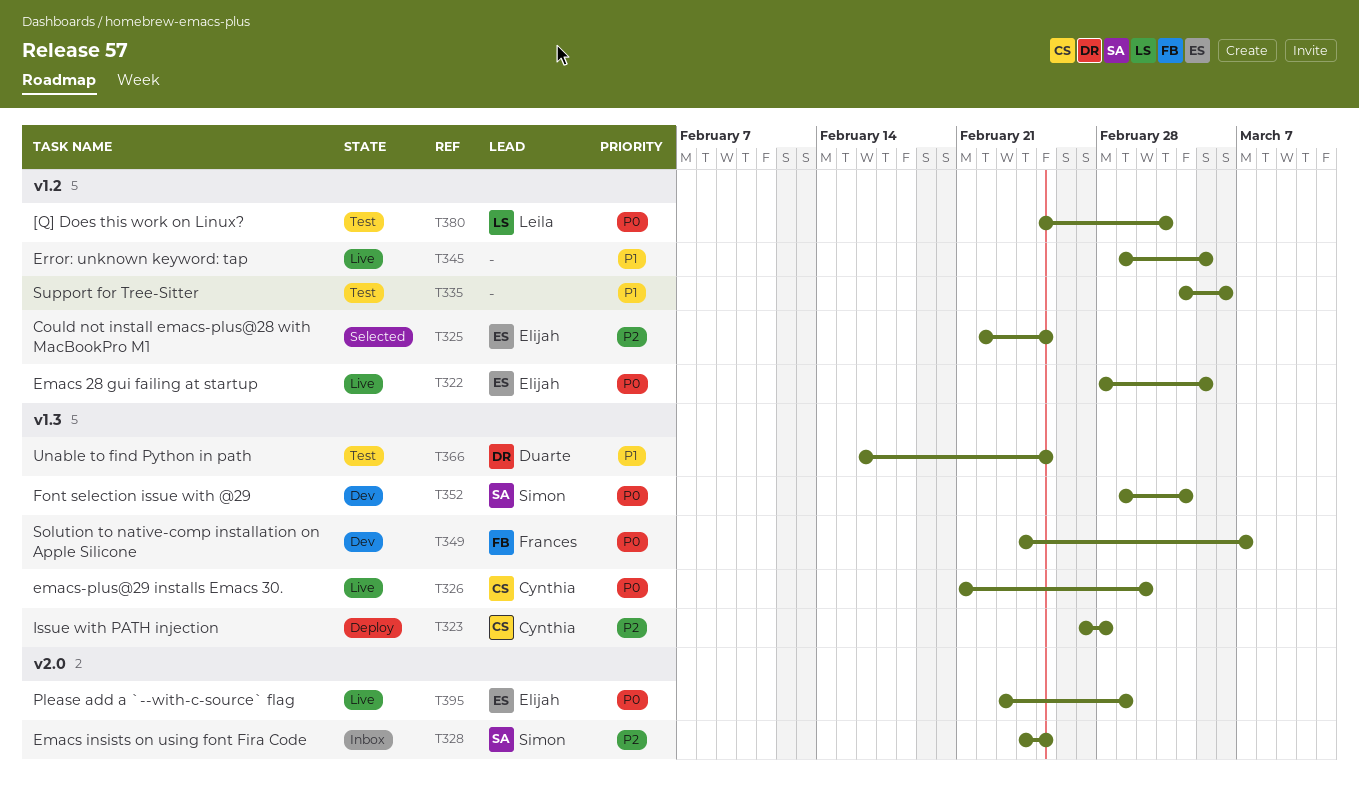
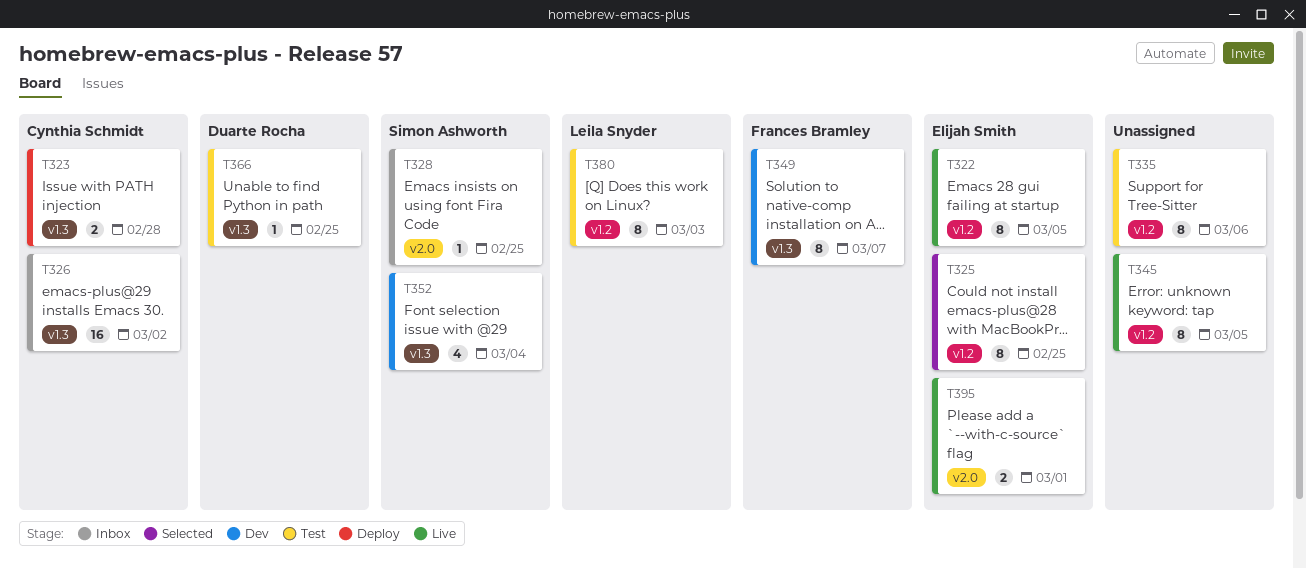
T326, status: Live -> Inbox

